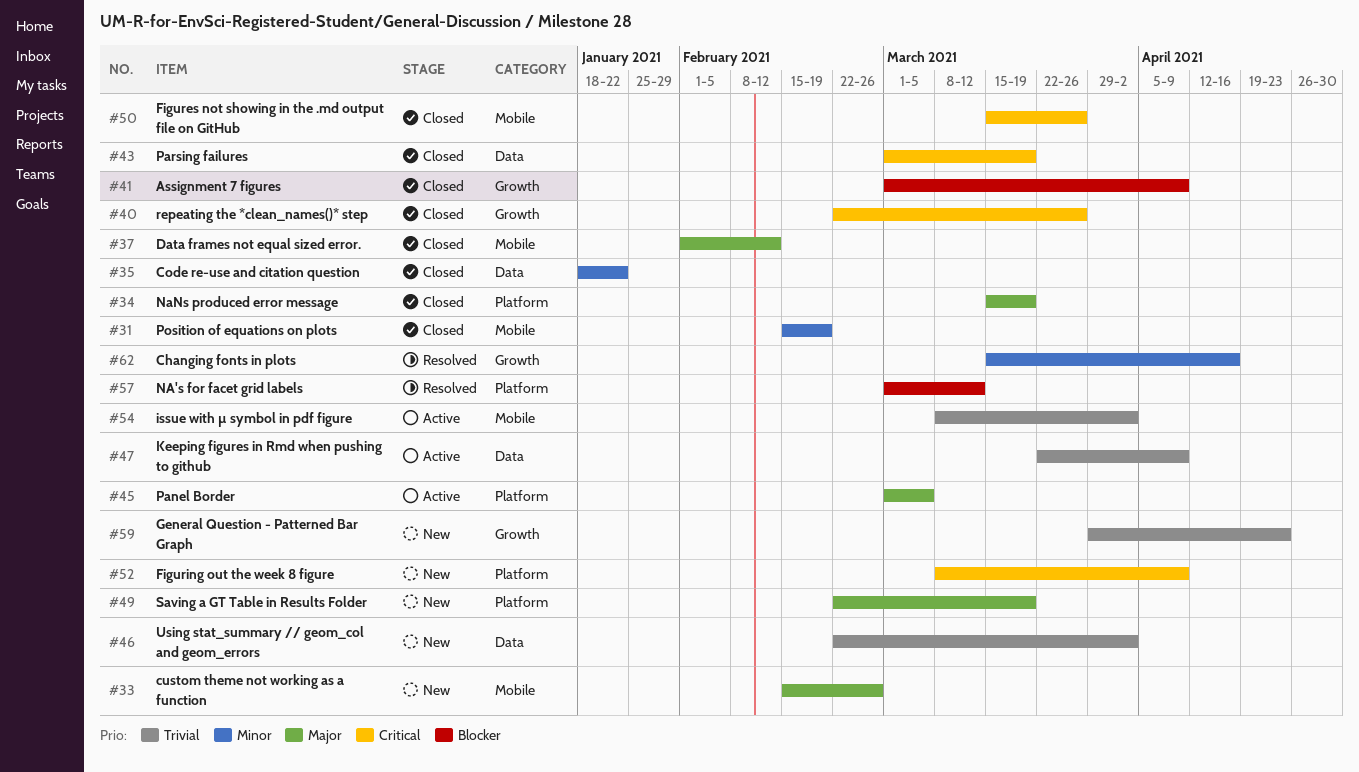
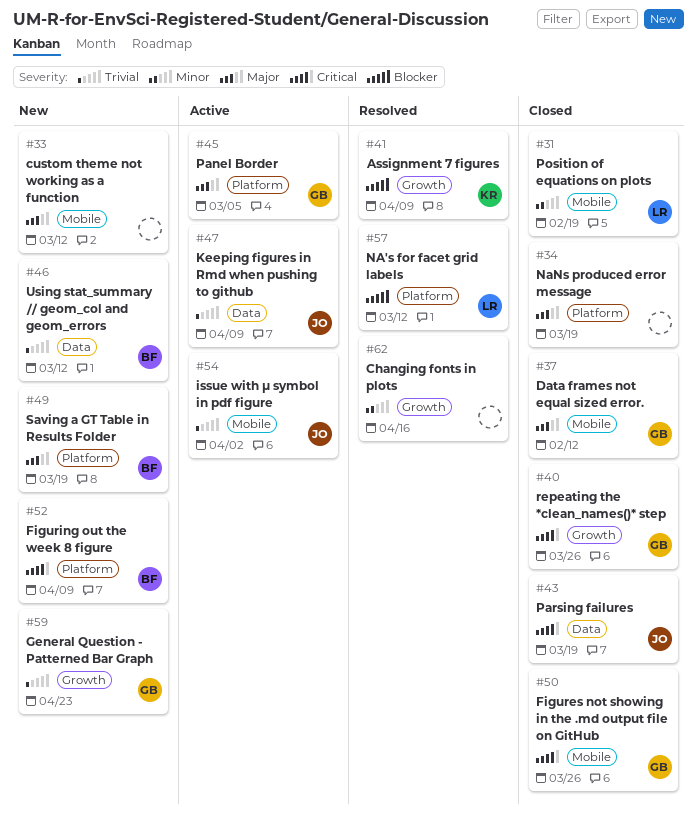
#33, due: Feb 26 -> Mar 12
#35: present -> none
#41, status: Closed -> Resolved
#46, due: Apr 2 -> Mar 12

